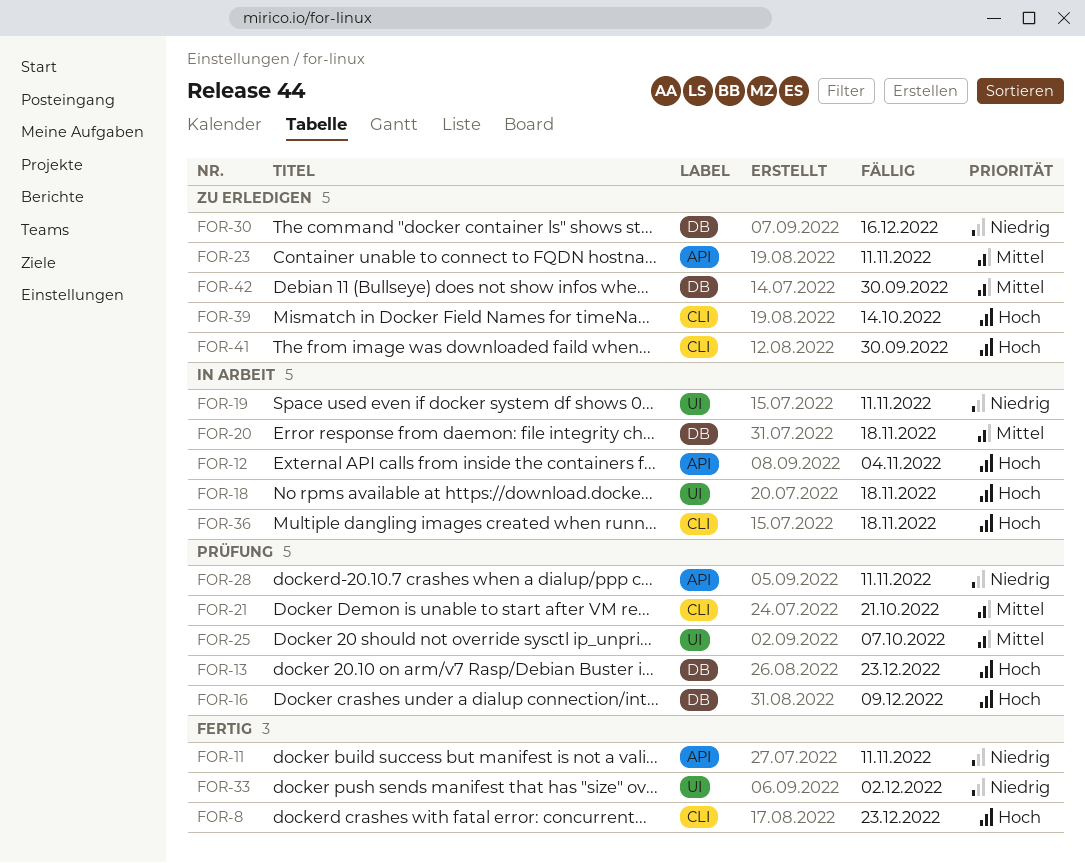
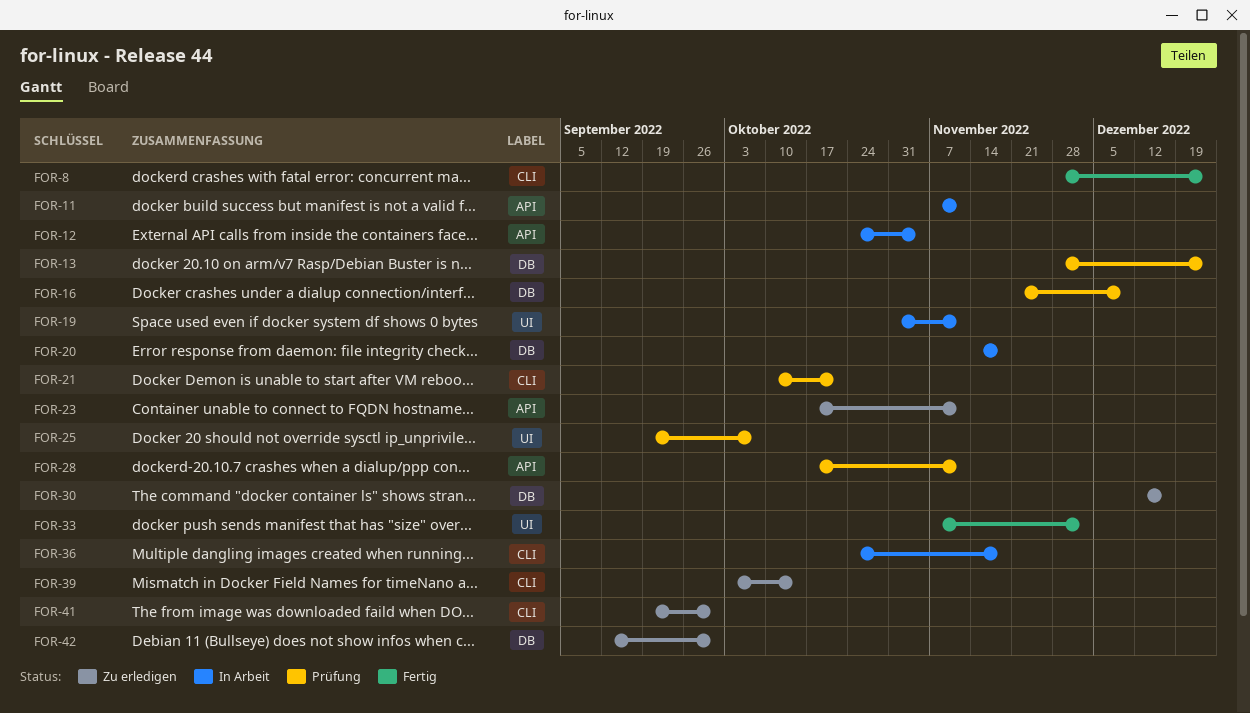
FOR-11, status: Fertig -> In Arbeit
FOR-18: present -> none

